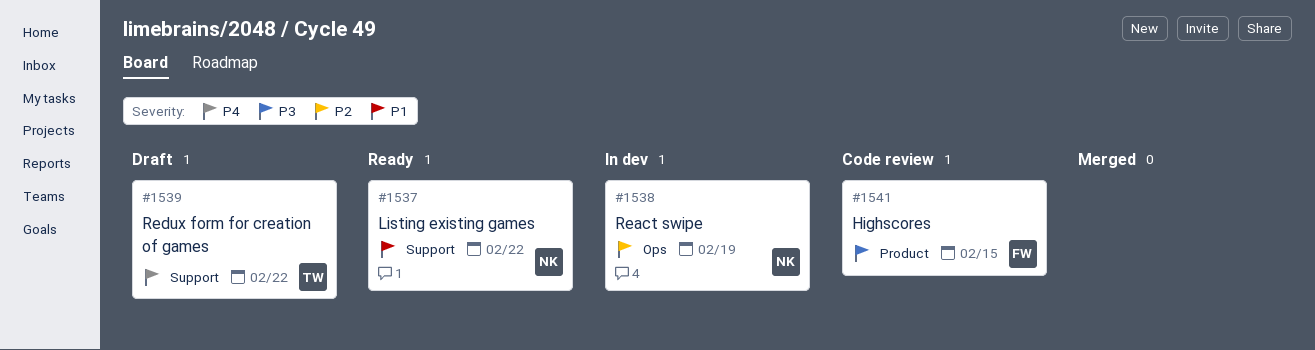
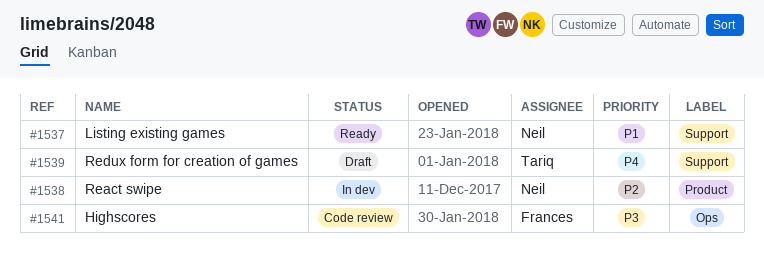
#1538, label: Ops -> Product
#1541, label: Product -> Ops

